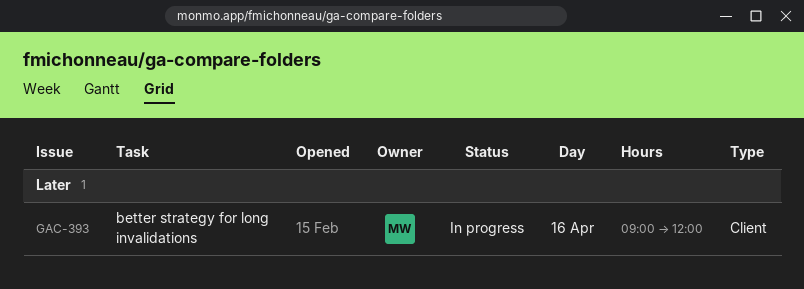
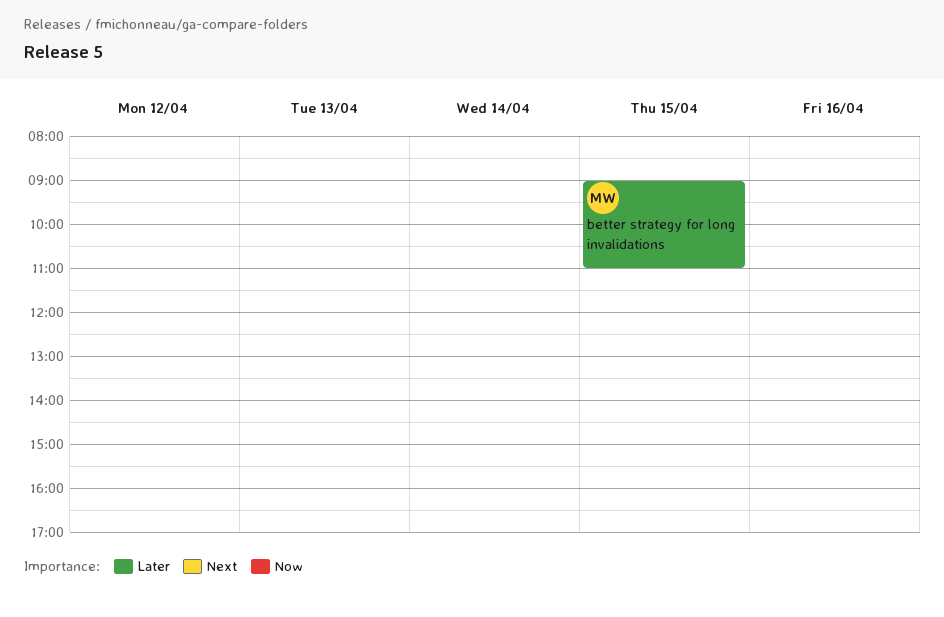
better strategy for long invalidations, day: Apr 16 -> Apr 15
better strategy for long invalidations, ends: 12:00 -> 11:00

